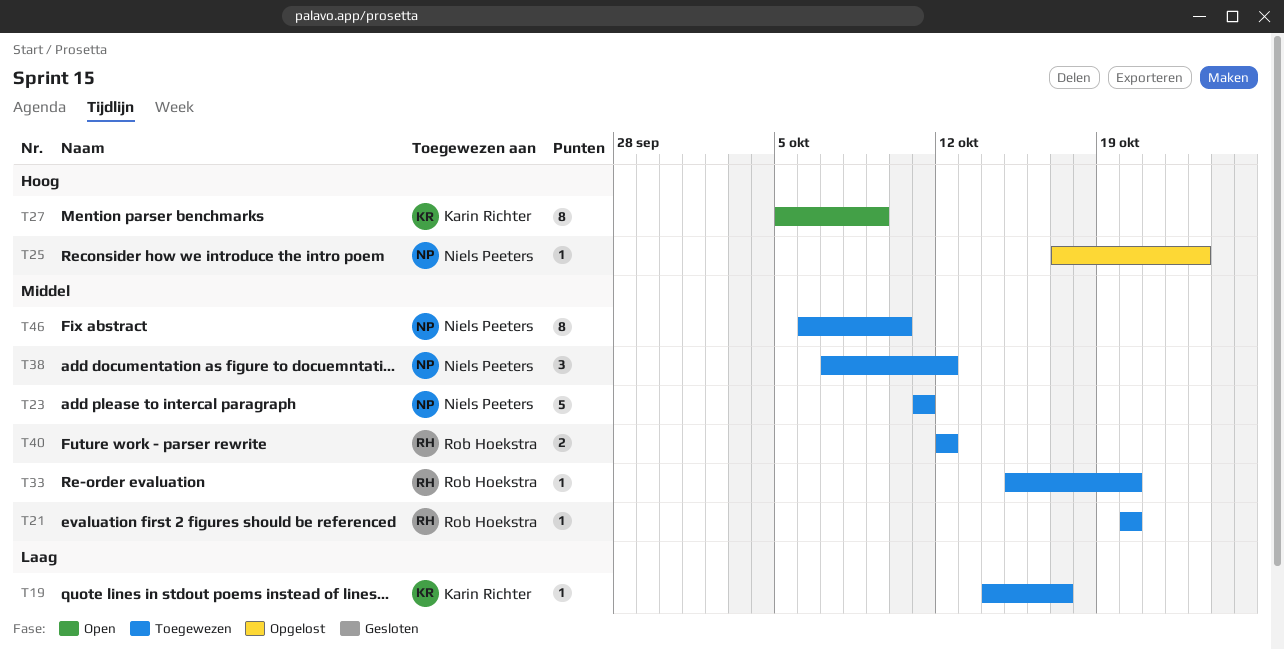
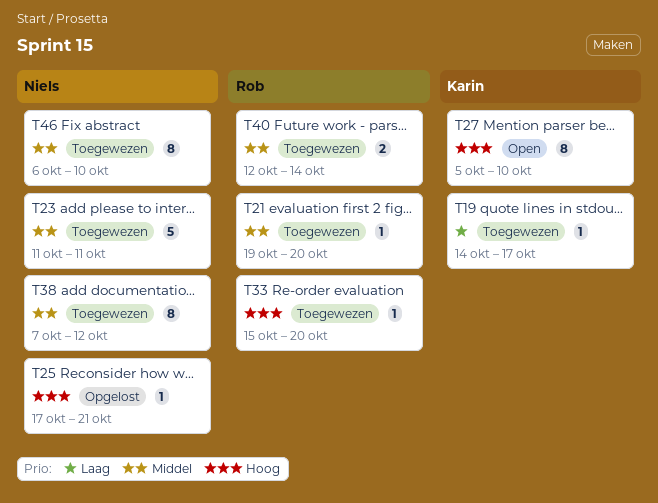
T21, start: Oct 20 -> Oct 19
T25, due: Oct 23 -> Oct 21
T27, due: Oct 9 -> Oct 10
T33, priority: Middel -> Hoog
T38, estimate: 3 -> 8
T40, due: Oct 12 -> Oct 14

